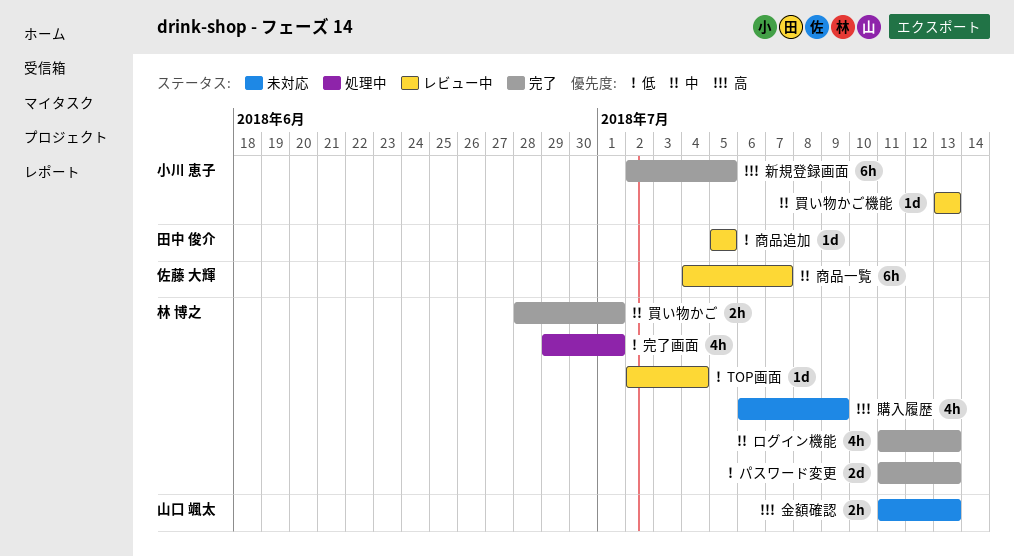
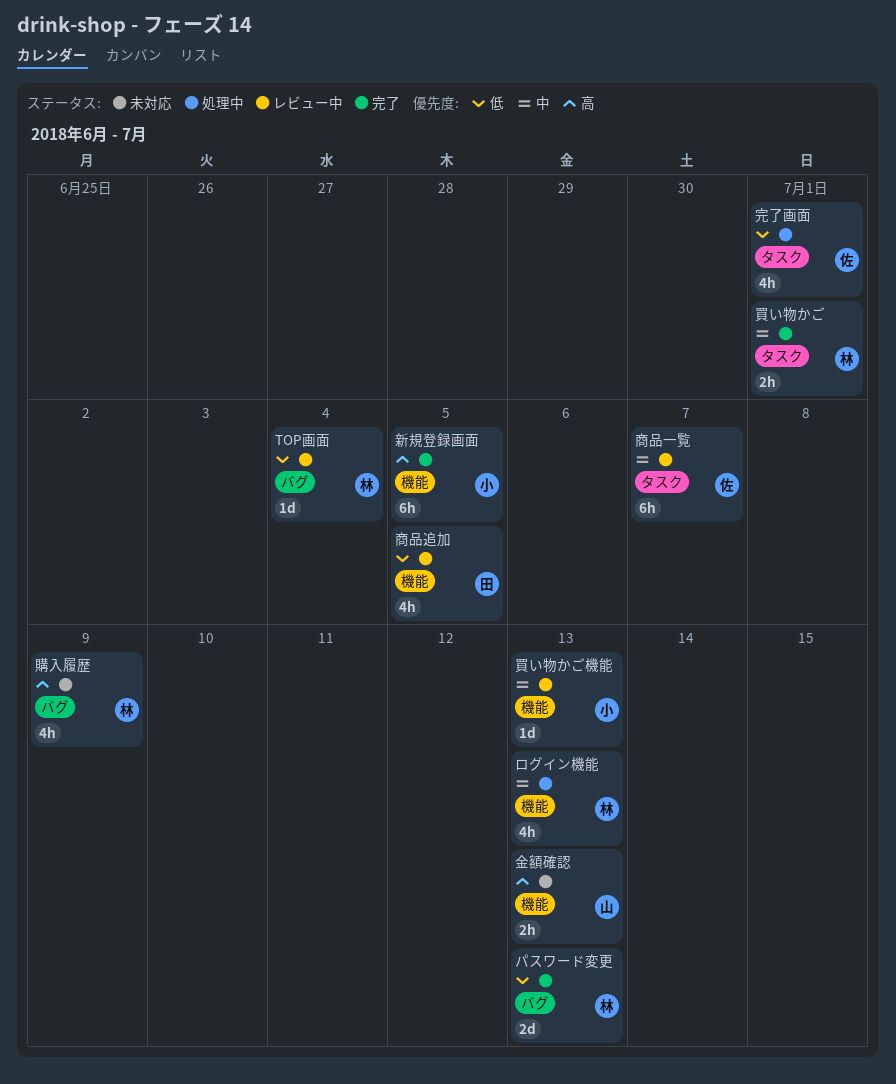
ログイン機能, status: 完了 -> 処理中
商品追加, estimate: 1d -> 4h
完了画面, owner: 林 博之 -> 佐藤 大輝

